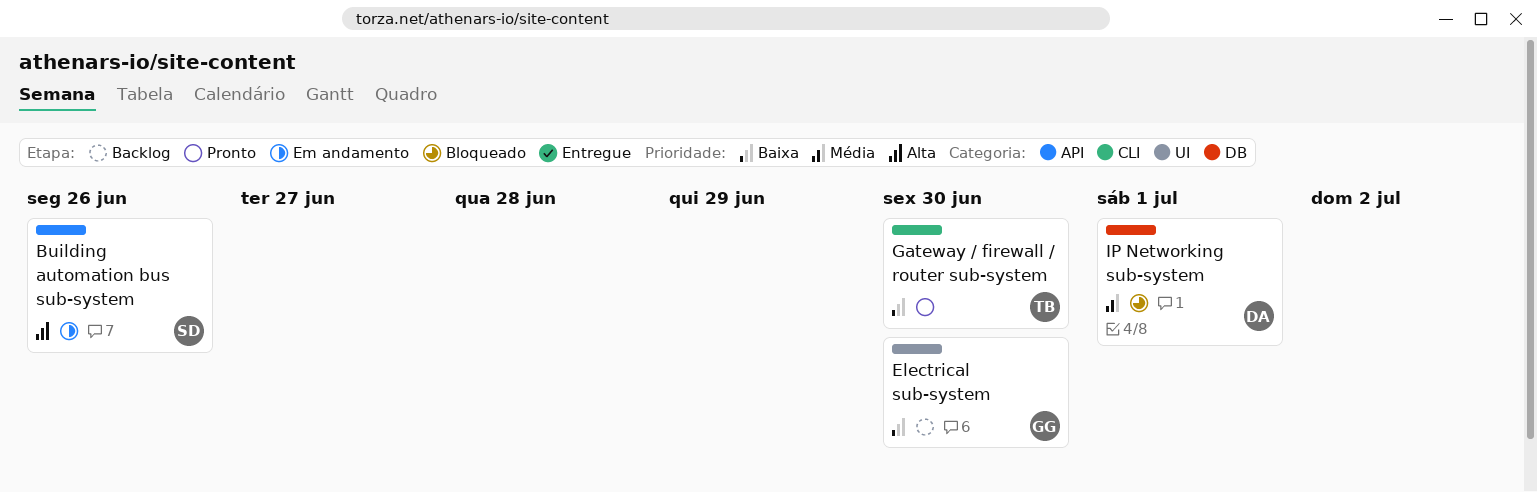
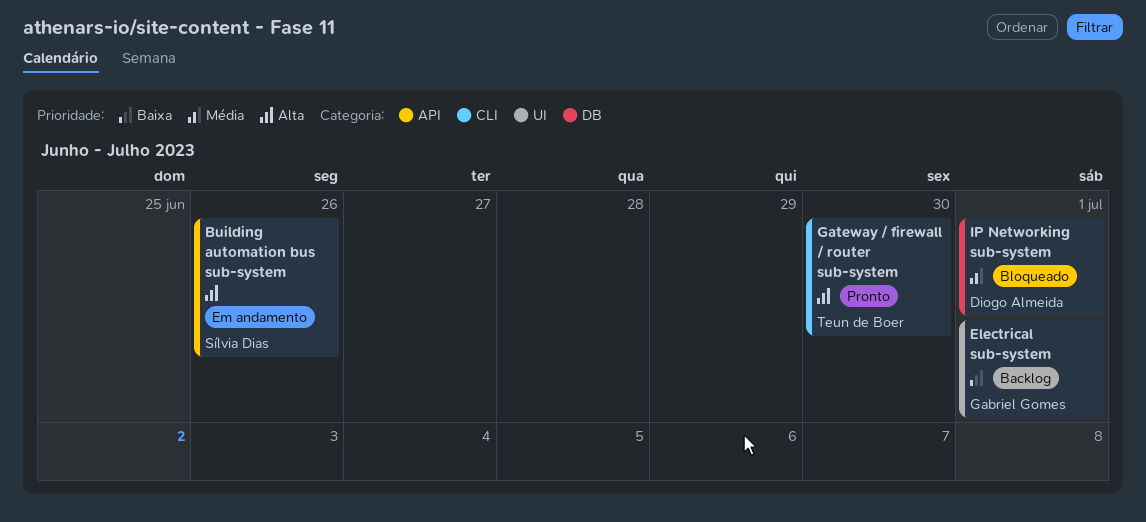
Electrical sub-system, due: Jun 30 -> Jul 1
Gateway / firewall / router sub-system, priority: Baixa -> Alta

